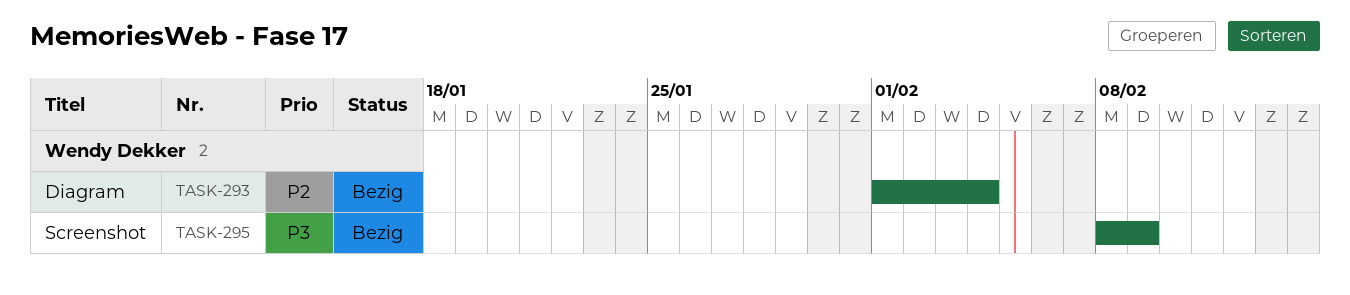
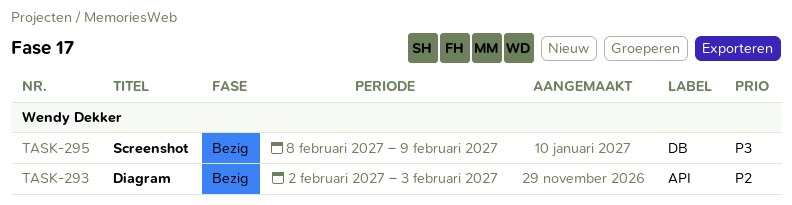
TASK-293, start: Feb 1 -> Feb 2
TASK-293, due: Feb 4 -> Feb 3

